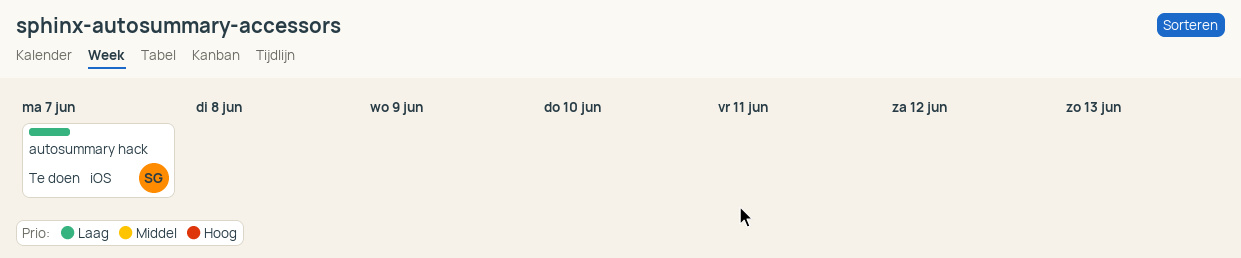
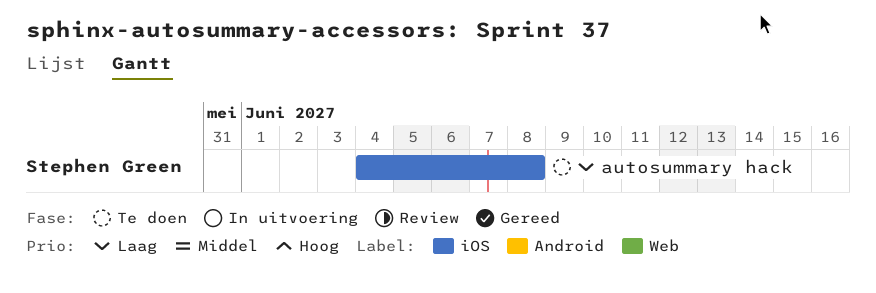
autosummary hack, due: Jun 7 -> Jun 8

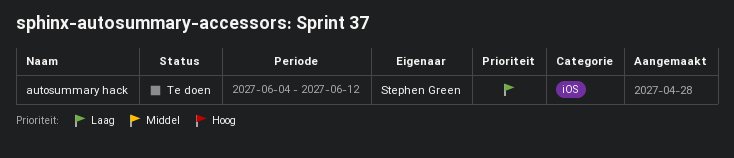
autosummary hack, due: Jun 8 -> Jun 12

